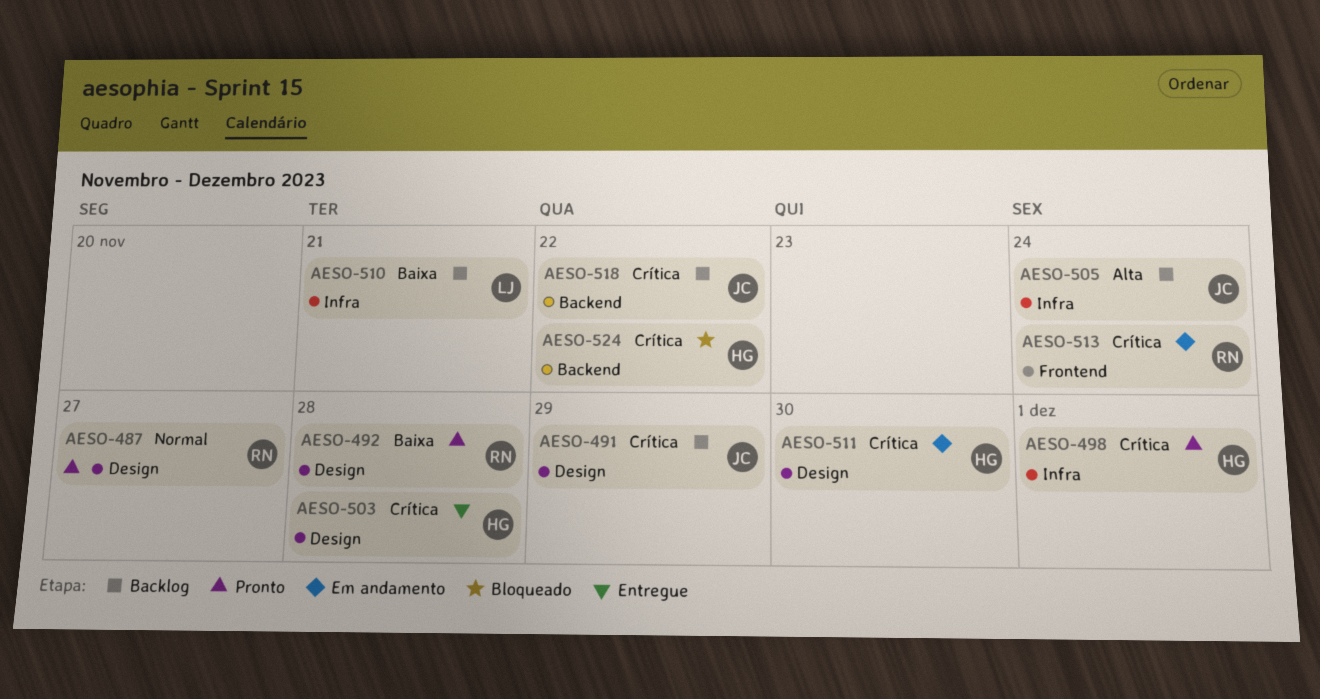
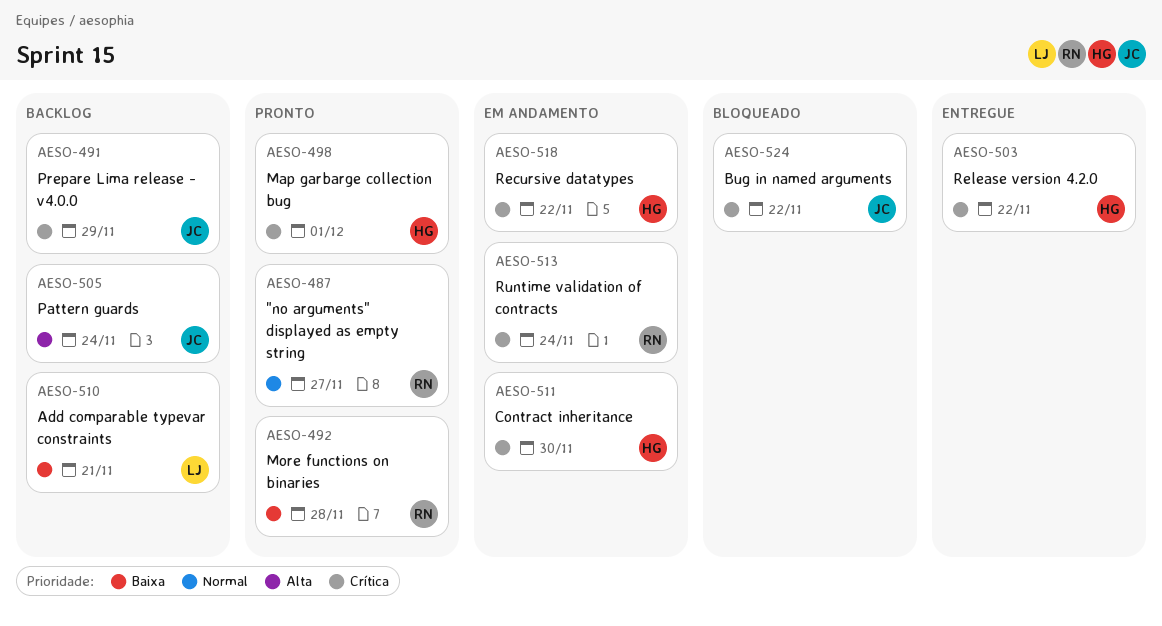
AESO-503, due: Nov 28 -> Nov 22
AESO-518, status: Backlog -> Em andamento
AESO-518, owner: JC -> HG
AESO-524, owner: HG -> JC

